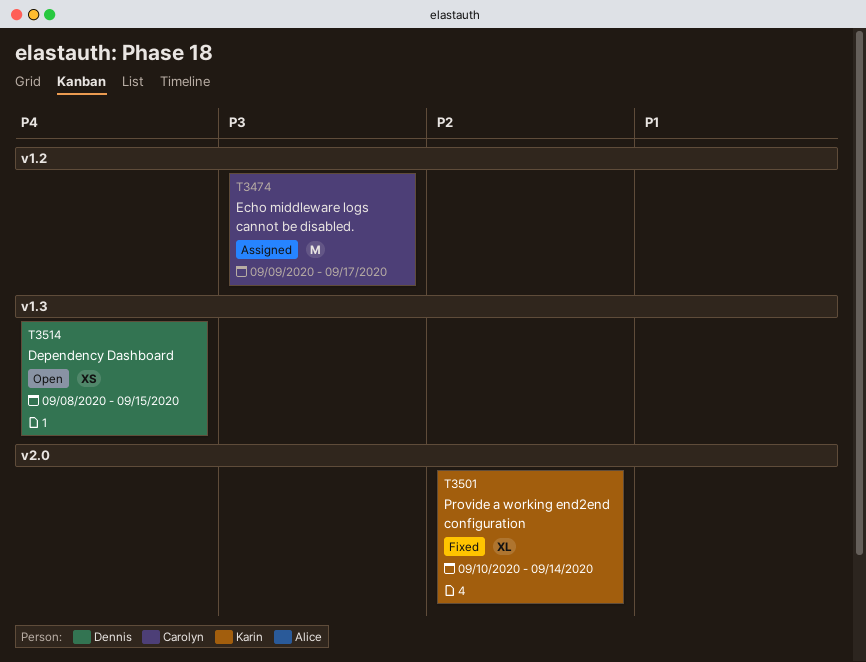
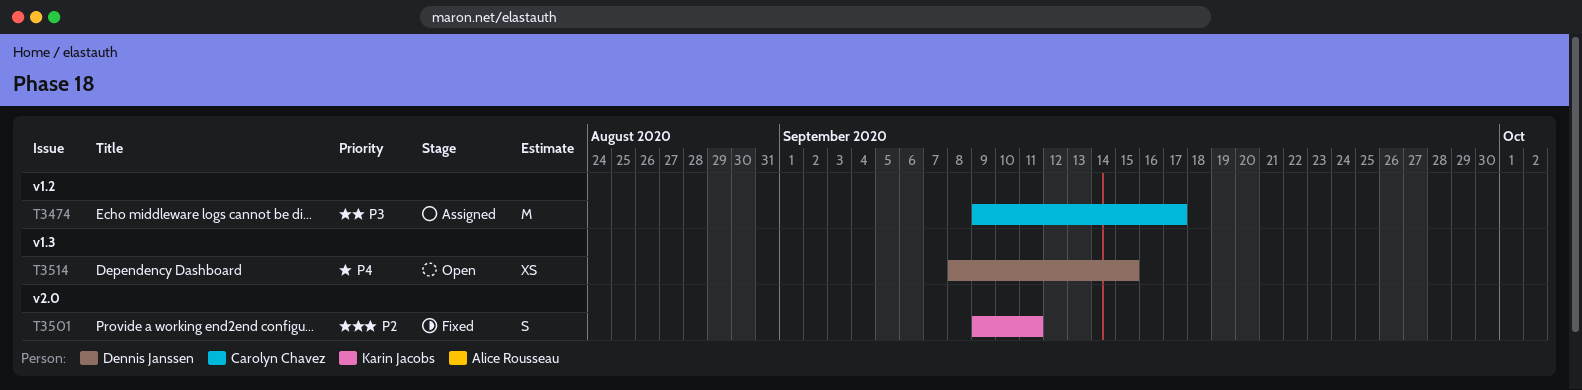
T3501, estimate: XL -> S
T3501, start: Sep 10 -> Sep 9
T3501, due: Sep 14 -> Sep 11

